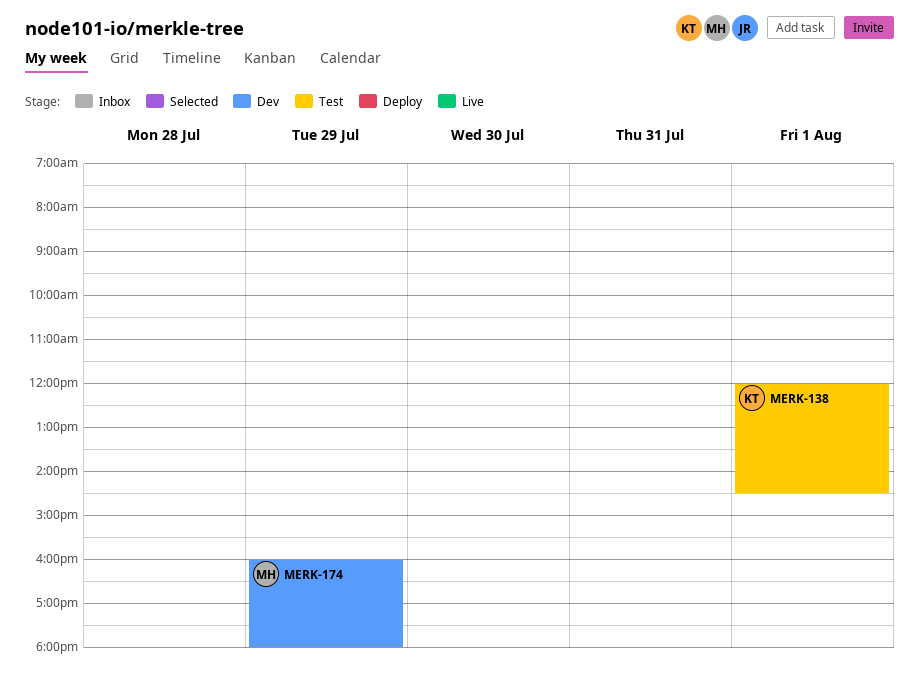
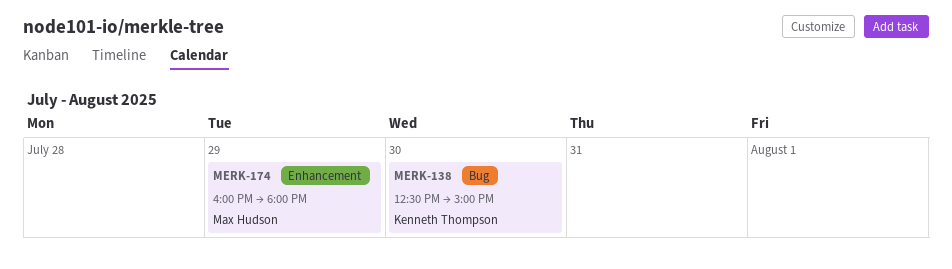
MERK-138, day: Aug 1 -> Jul 30
MERK-138, begins: 12:00 -> 12:30
MERK-138, ends: 14:30 -> 15:00

